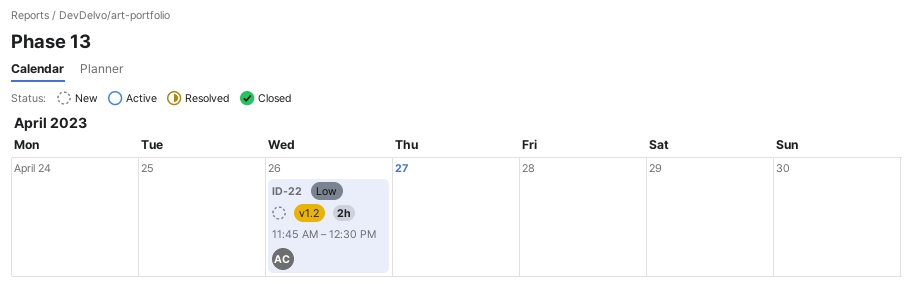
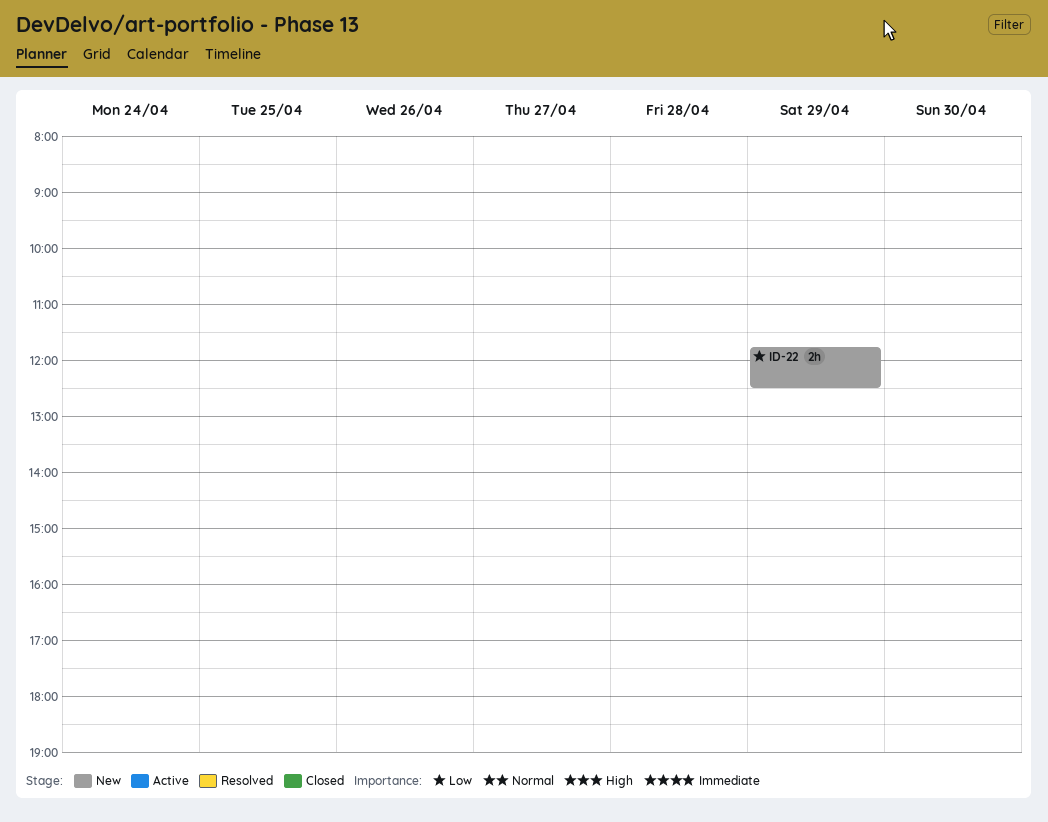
ID-22, day: Apr 26 -> Apr 29

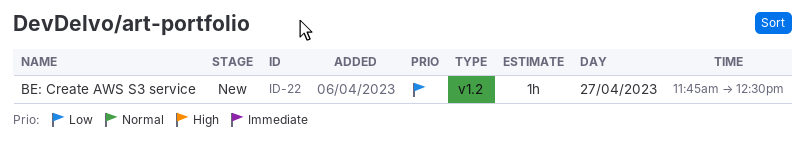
ID-22, estimate: 2h -> 1h
ID-22, day: Apr 29 -> Apr 27

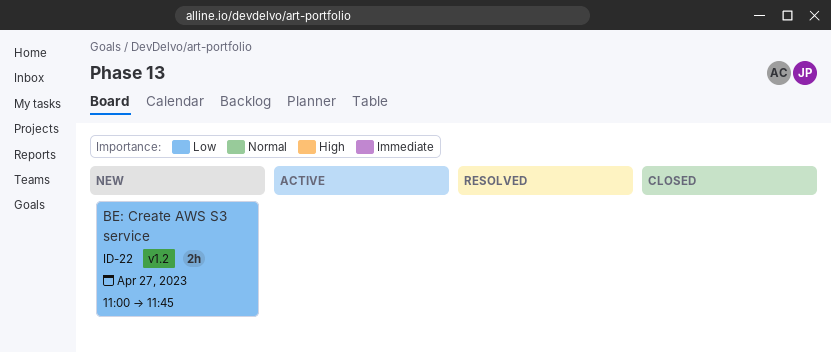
ID-22, estimate: 1h -> 2h
ID-22, begins: 11:45 -> 11:00
ID-22, ends: 12:30 -> 11:45

